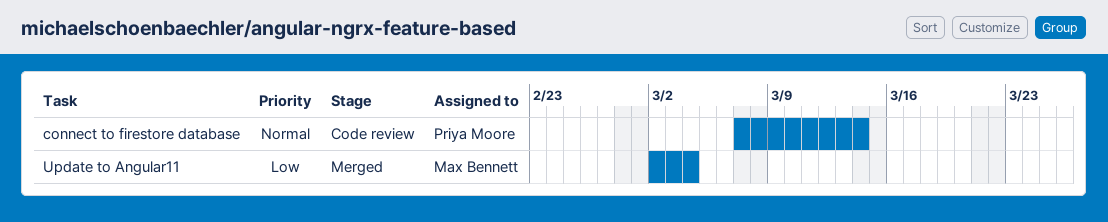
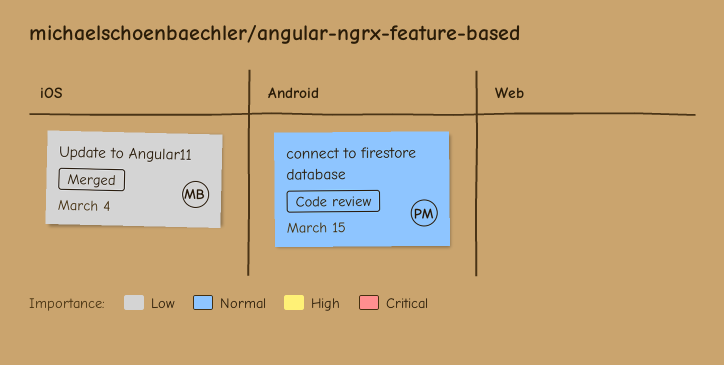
connect to firestore database, due: Mar 14 -> Mar 15

